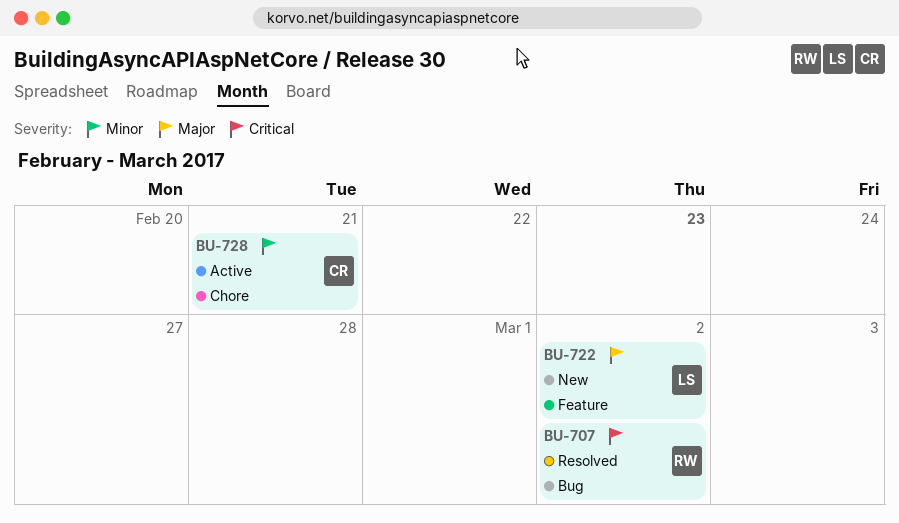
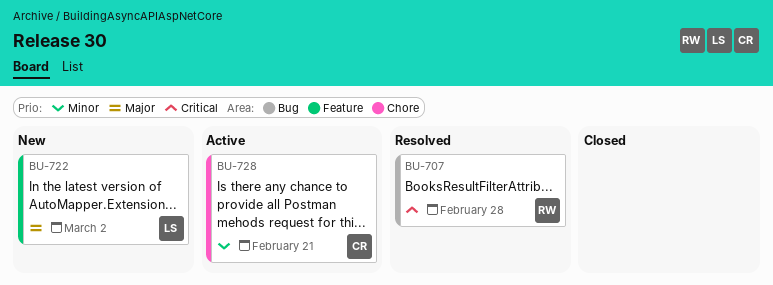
BU-707, due: Mar 2 -> Feb 28

